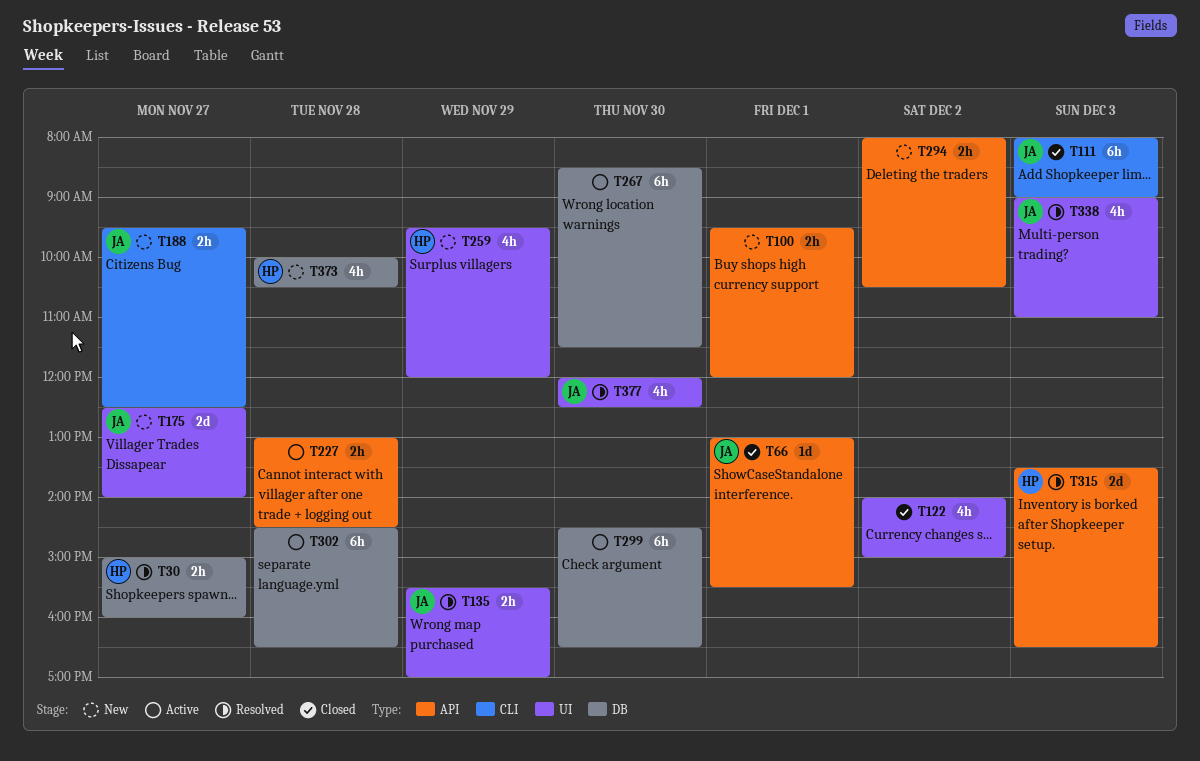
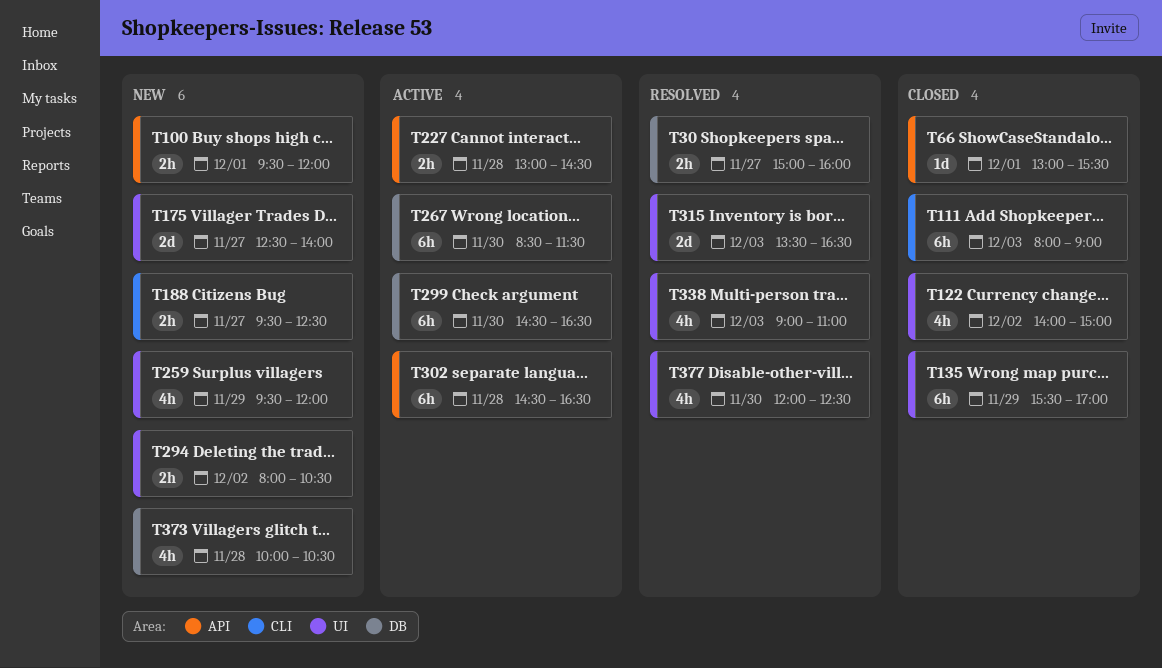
T135, status: Resolved -> Closed
T135, estimate: 2h -> 6h
T294, label: API -> UI
T302, label: DB -> API
T315, label: API -> UI

